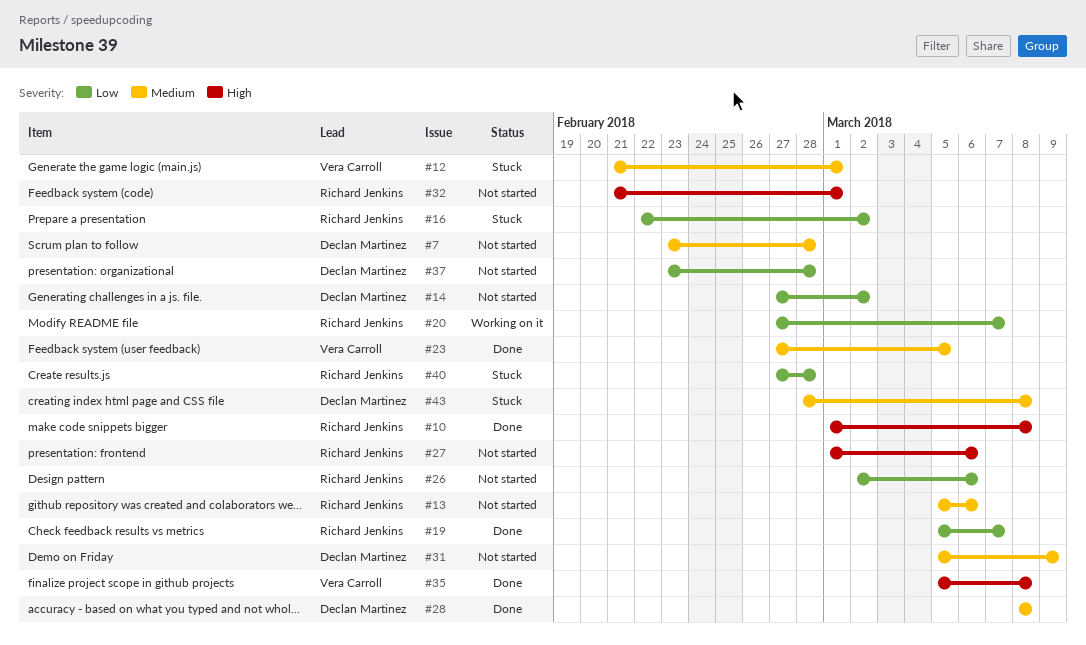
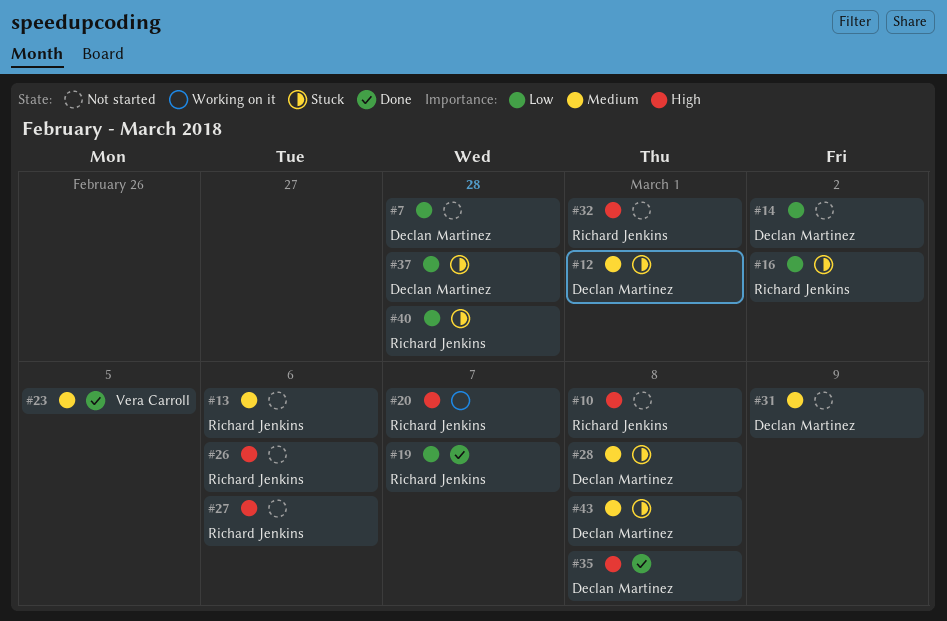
#7, priority: Medium -> Low
#10, status: Done -> Not started
#12, owner: Vera Carroll -> Declan Martinez
#20, priority: Low -> High
#26, priority: Low -> High
#28, status: Done -> Stuck
#35, owner: Vera Carroll -> Declan Martinez
#37, status: Not started -> Stuck

